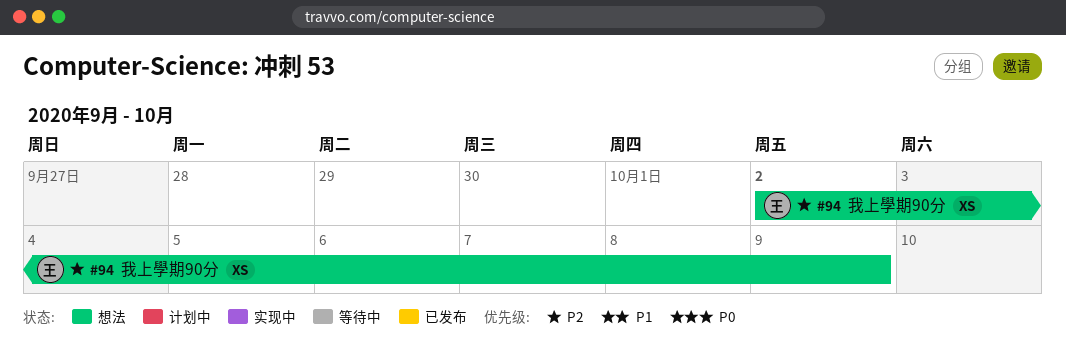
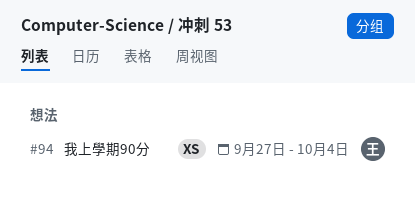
#94, start: Oct 2 -> Sep 27
#94, due: Oct 9 -> Oct 4

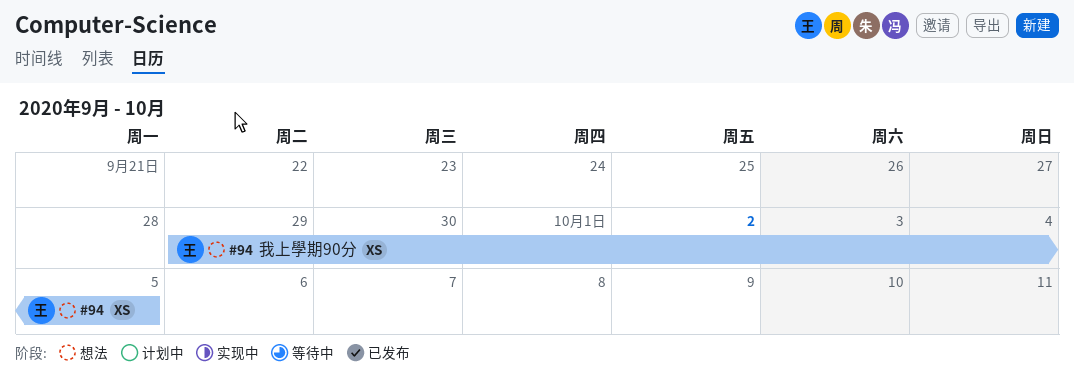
#94, start: Sep 27 -> Sep 29
#94, due: Oct 4 -> Oct 5

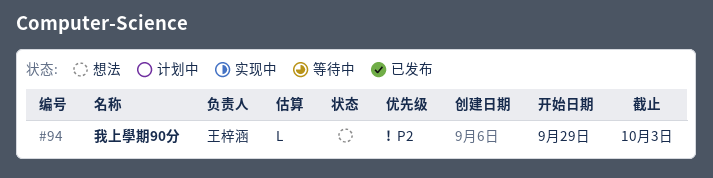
#94, estimate: XS -> L
#94, due: Oct 5 -> Oct 3

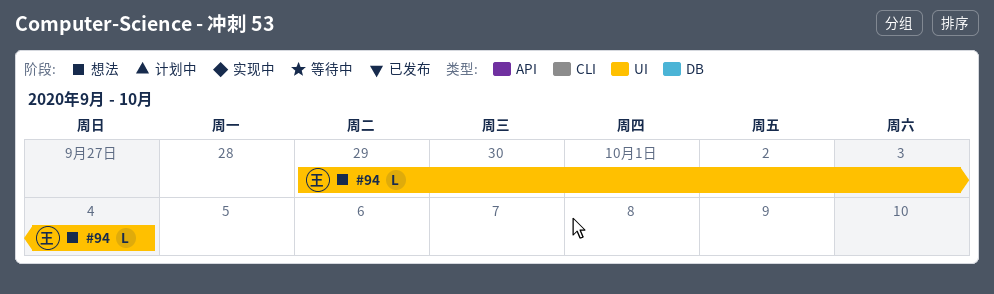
#94, due: Oct 3 -> Oct 4

